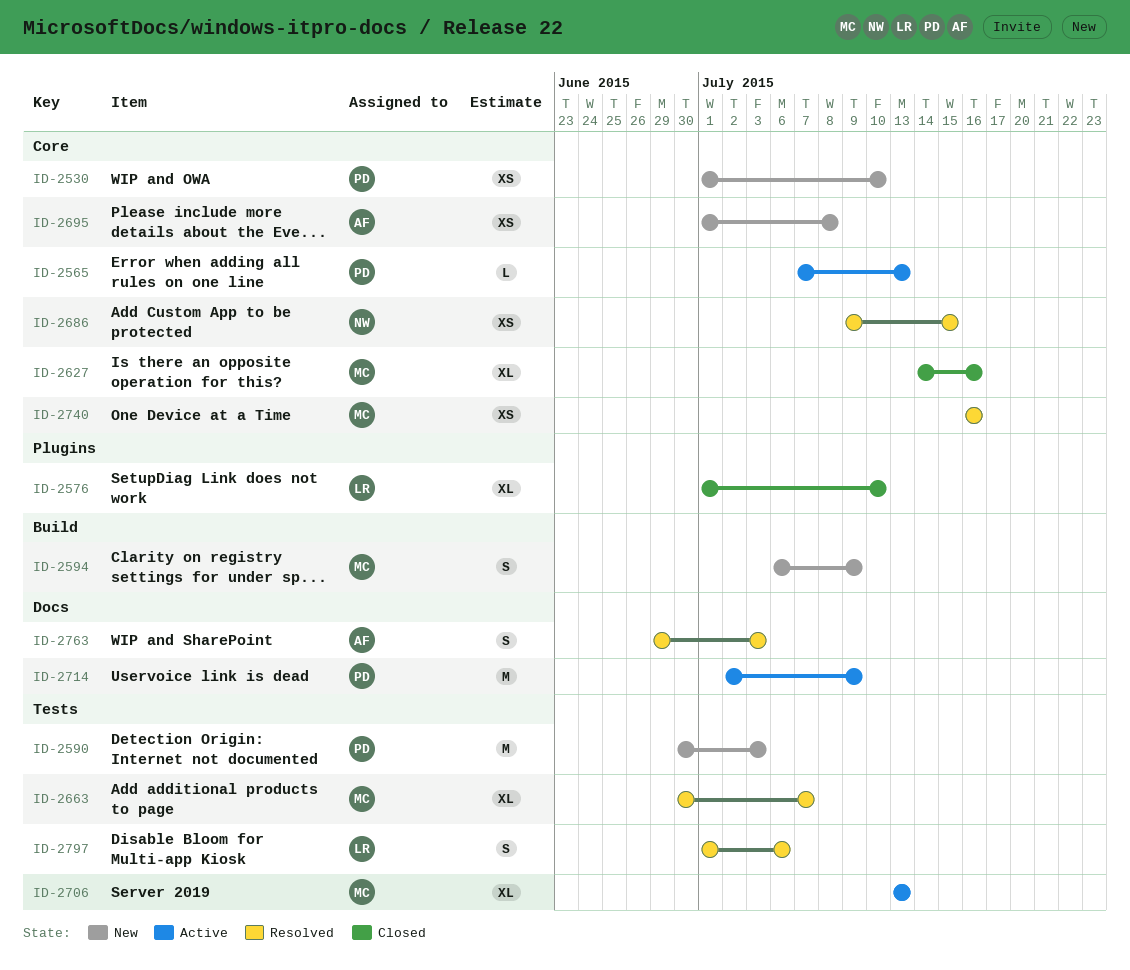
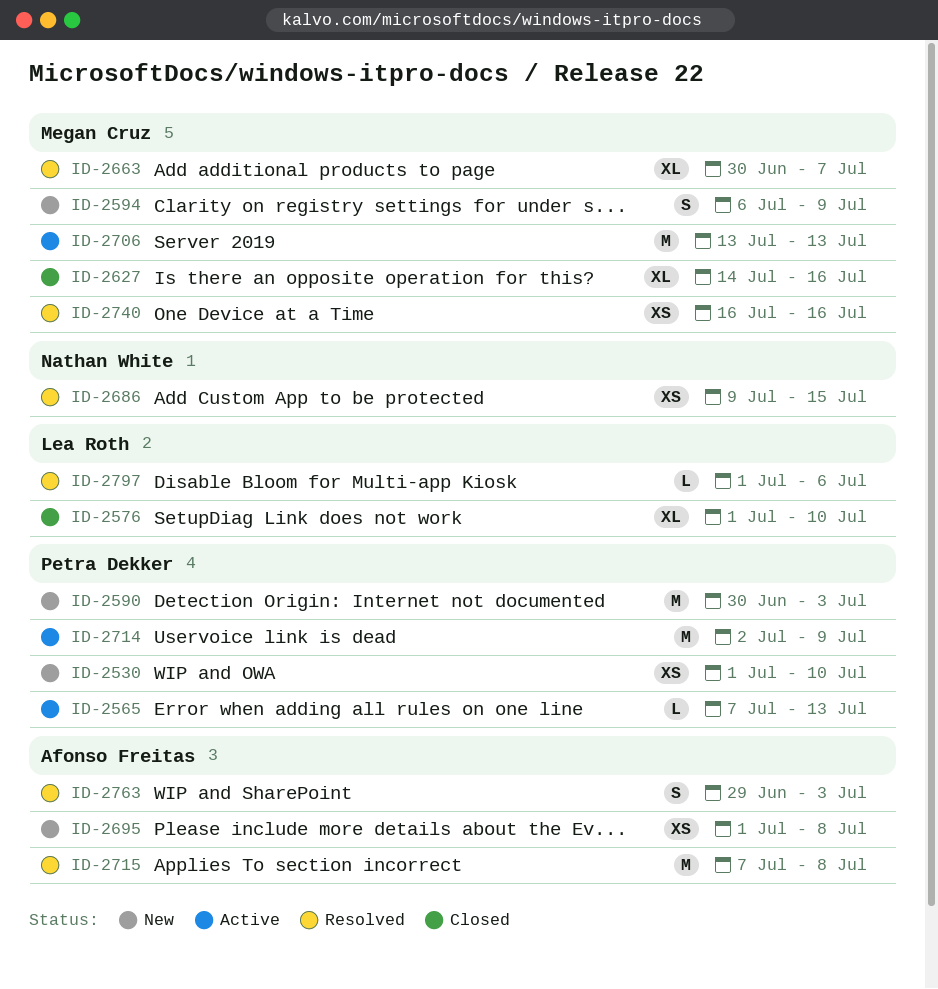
ID-2706, estimate: XL -> M
ID-2715: none -> present
ID-2797, estimate: S -> L

